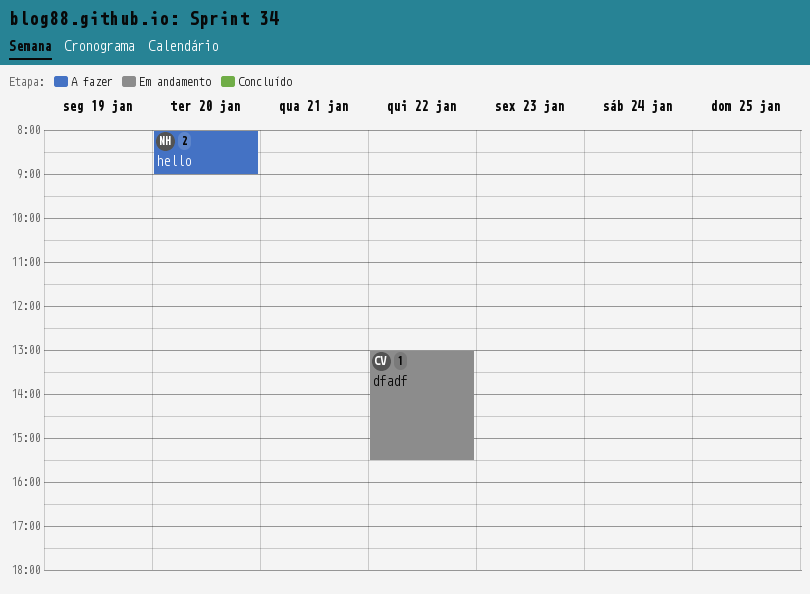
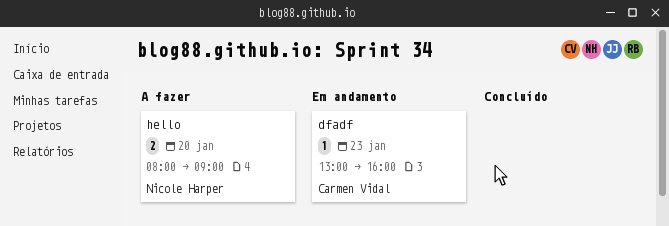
dfadf, day: Jan 22 -> Jan 23
dfadf, ends: 15:30 -> 16:00

